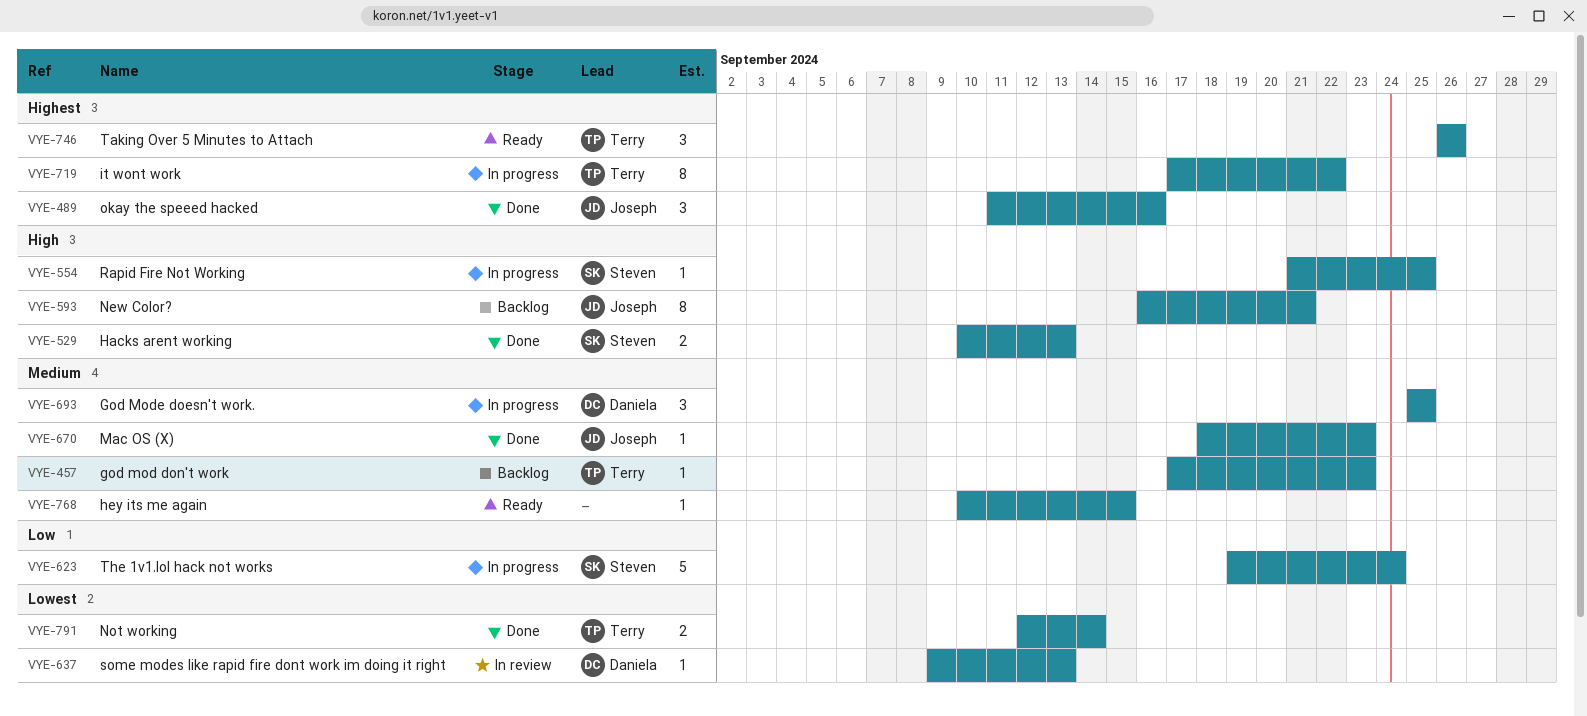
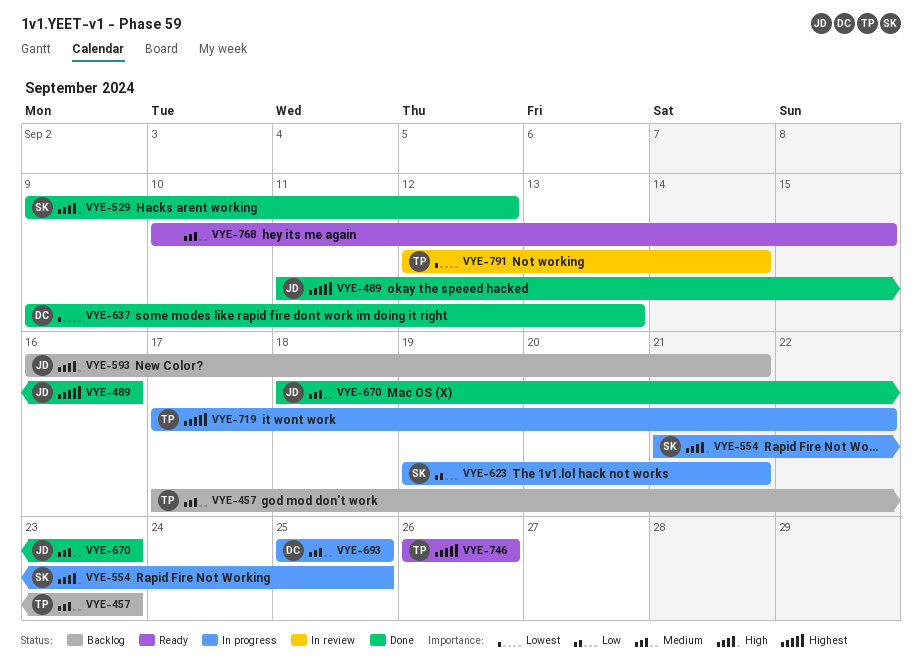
VYE-529, start: Sep 10 -> Sep 9
VYE-529, due: Sep 13 -> Sep 12
VYE-623, due: Sep 24 -> Sep 21
VYE-637, status: In review -> Done
VYE-791, status: Done -> In review

